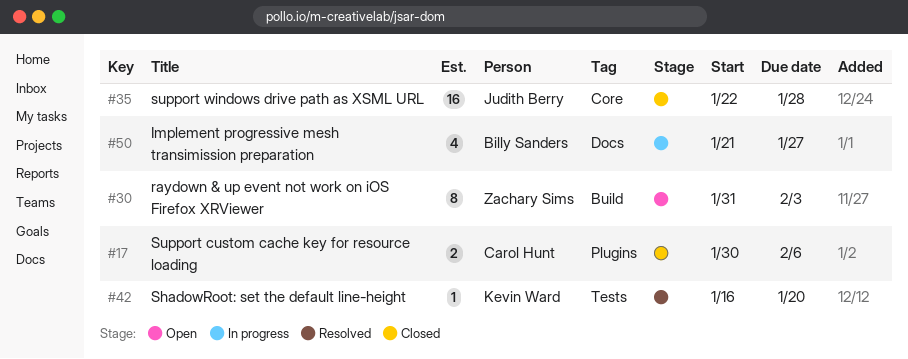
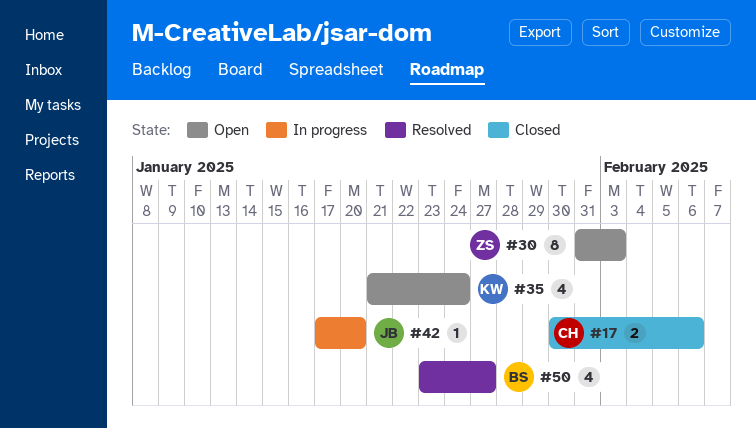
#35, status: Closed -> Open
#35, owner: Judith Berry -> Kevin Ward
#35, estimate: 16 -> 4
#35, start: Jan 22 -> Jan 21
#35, due: Jan 28 -> Jan 24
#42, status: Resolved -> In progress
#42, owner: Kevin Ward -> Judith Berry
#42, start: Jan 16 -> Jan 17
#50, status: In progress -> Resolved
#50, start: Jan 21 -> Jan 23

